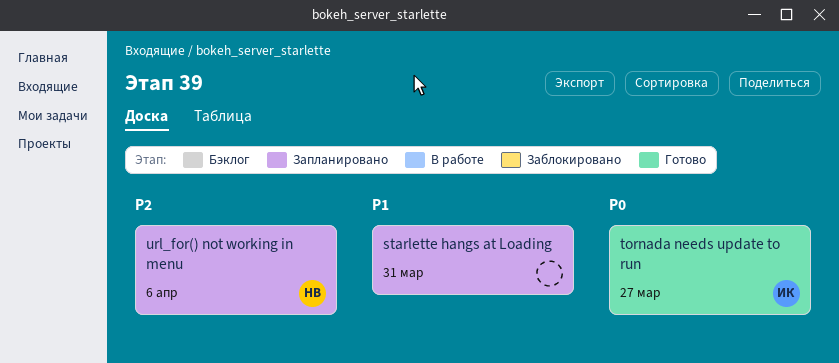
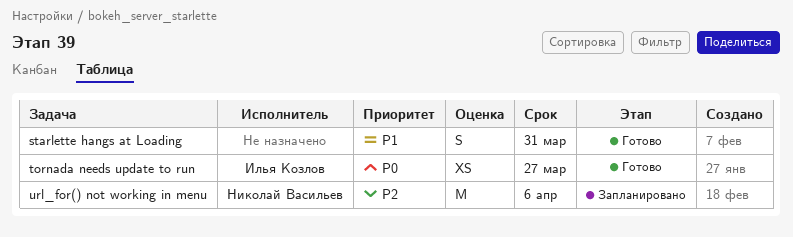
starlette hangs at Loading, status: Запланировано -> Готово

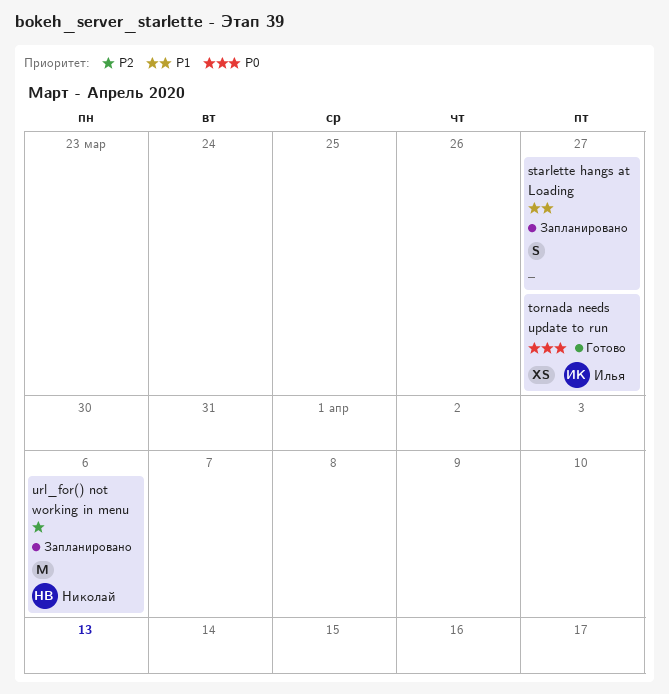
starlette hangs at Loading, status: Готово -> Запланировано
starlette hangs at Loading, due: Mar 31 -> Mar 27

